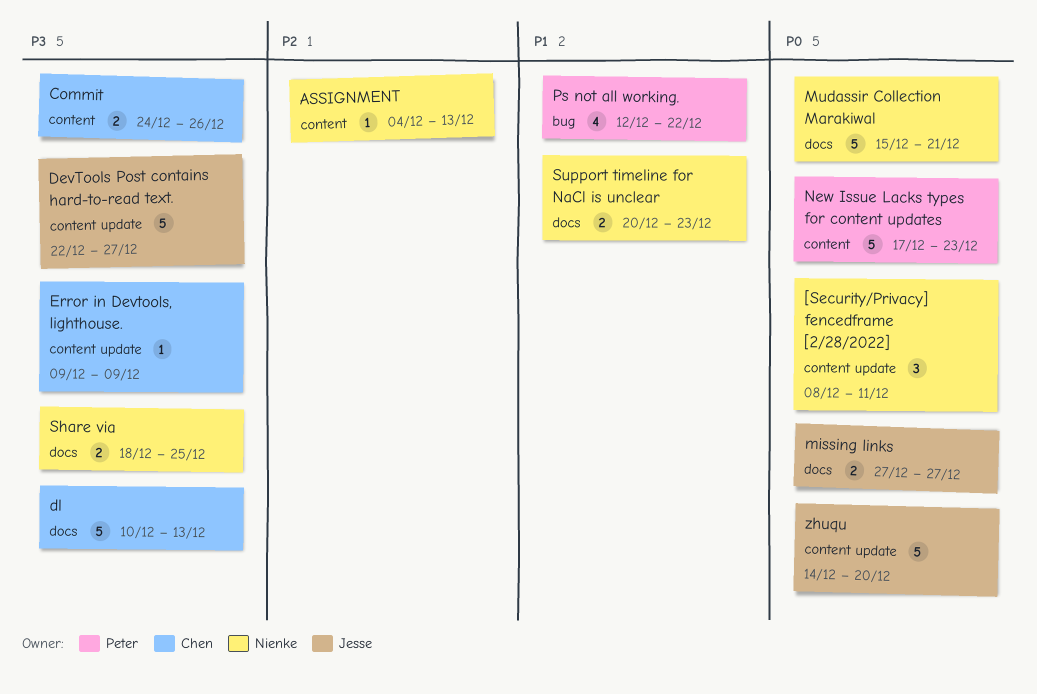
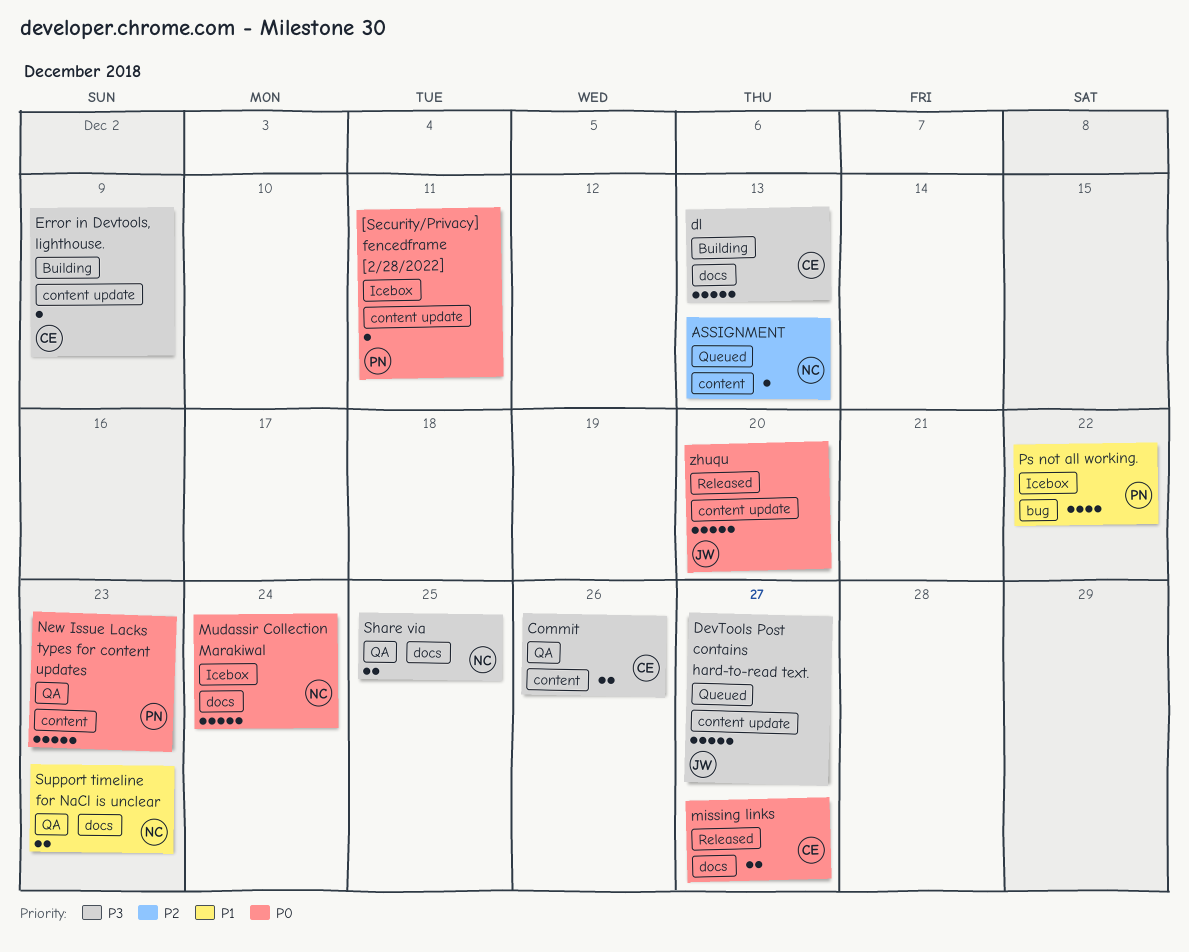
[Security/Privacy] fencedframe [2/28/2022], owner: Nienke -> Peter
[Security/Privacy] fencedframe [2/28/2022], estimate: 3 -> 1
missing links, owner: Jesse -> Chen
Mudassir Collection Marakiwal, due: Dec 21 -> Dec 24

